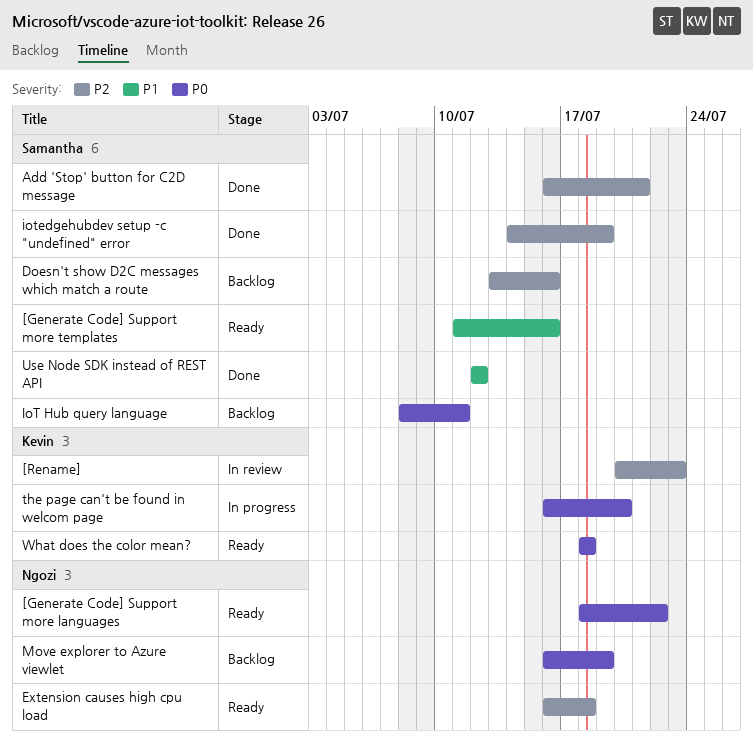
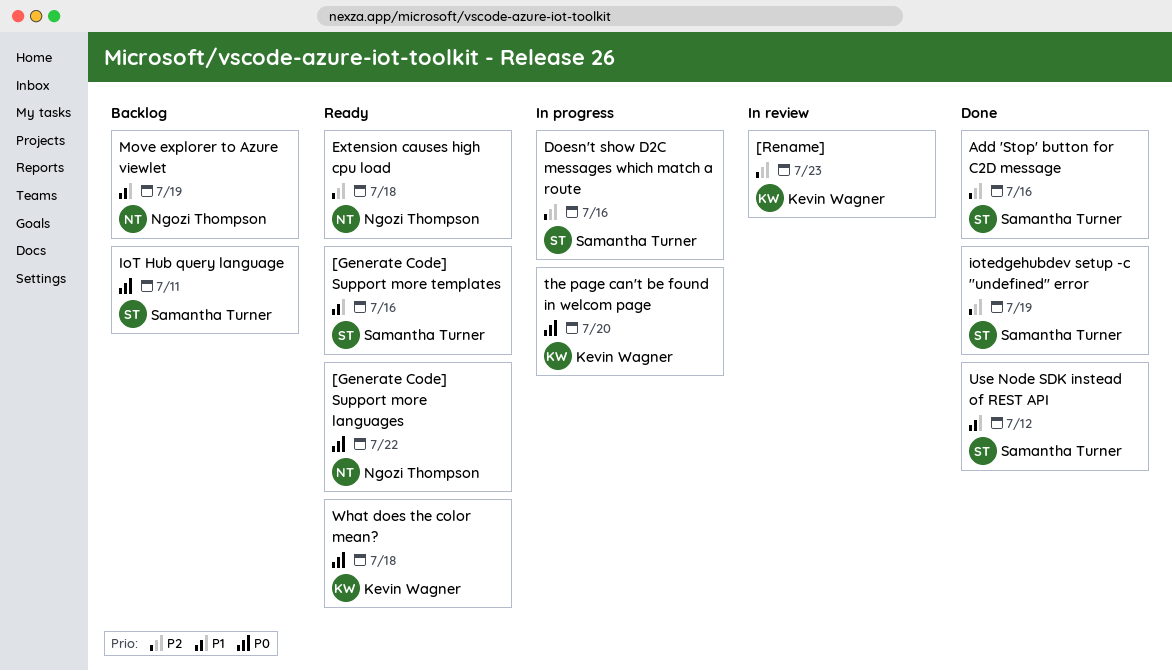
Add 'Stop' button for C2D message, due: Jul 21 -> Jul 16
Doesn't show D2C messages which match a route, status: Backlog -> In progress
Move explorer to Azure viewlet, priority: P0 -> P1

